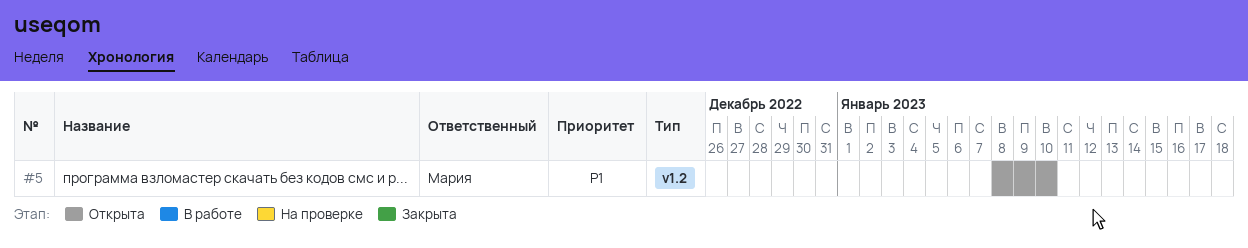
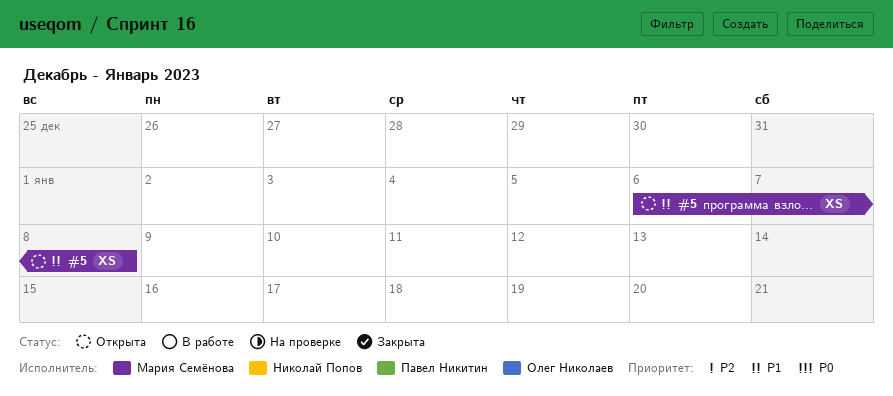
#5, start: Jan 8 -> Jan 6
#5, due: Jan 10 -> Jan 8

